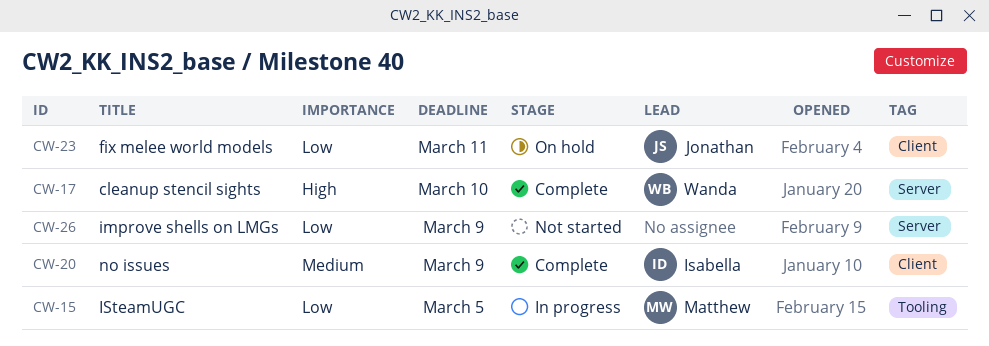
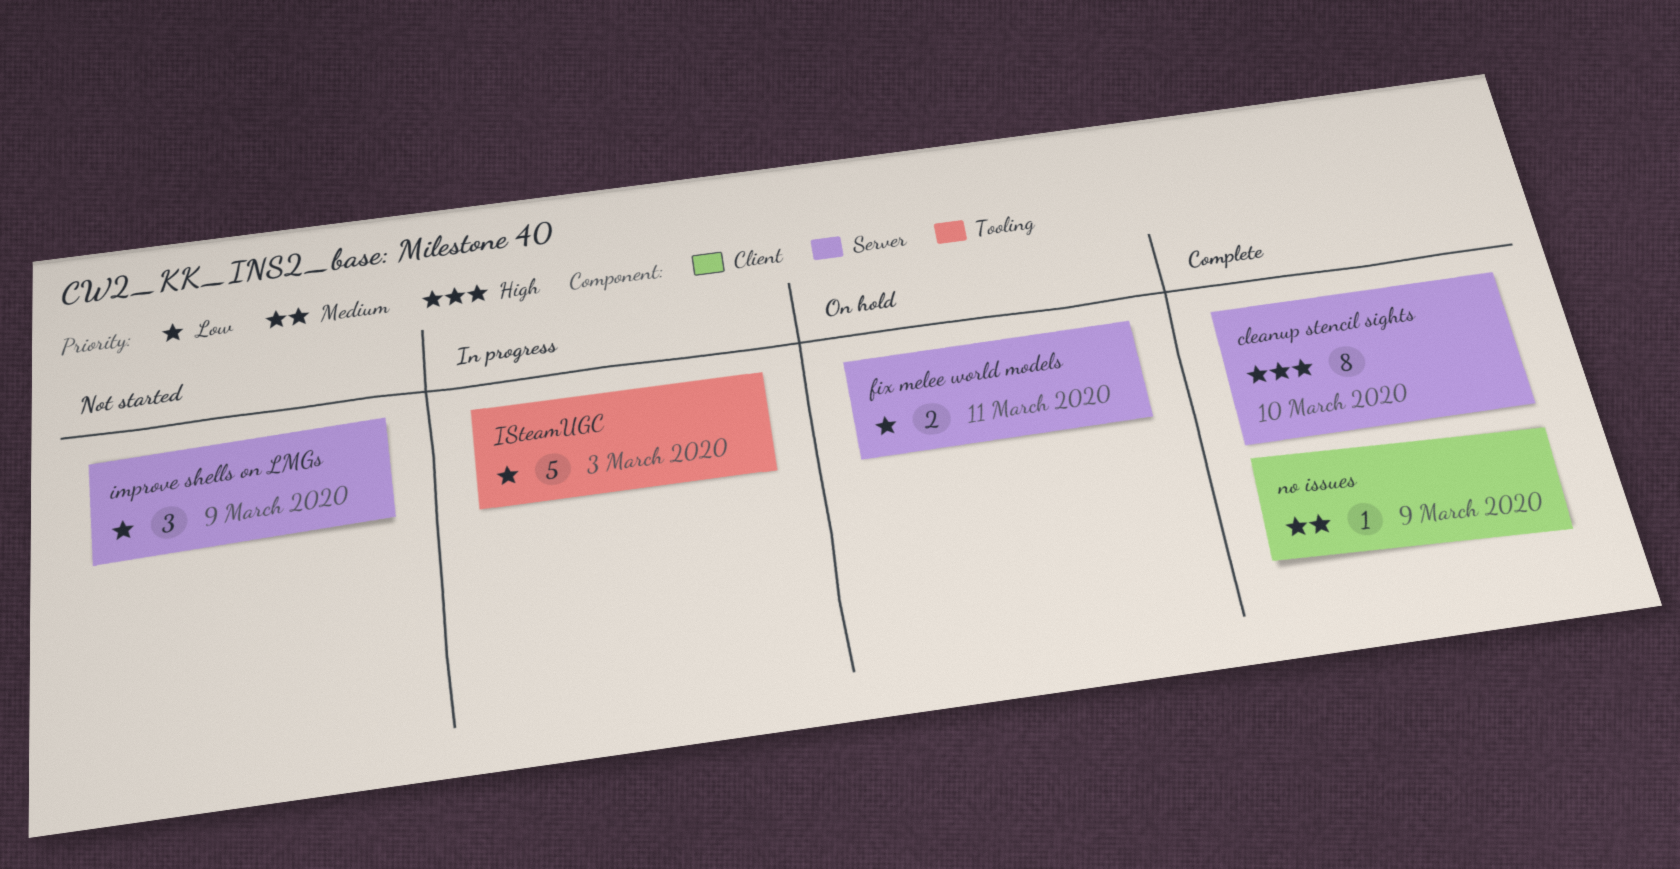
fix melee world models, label: Client -> Server
ISteamUGC, due: Mar 5 -> Mar 3

